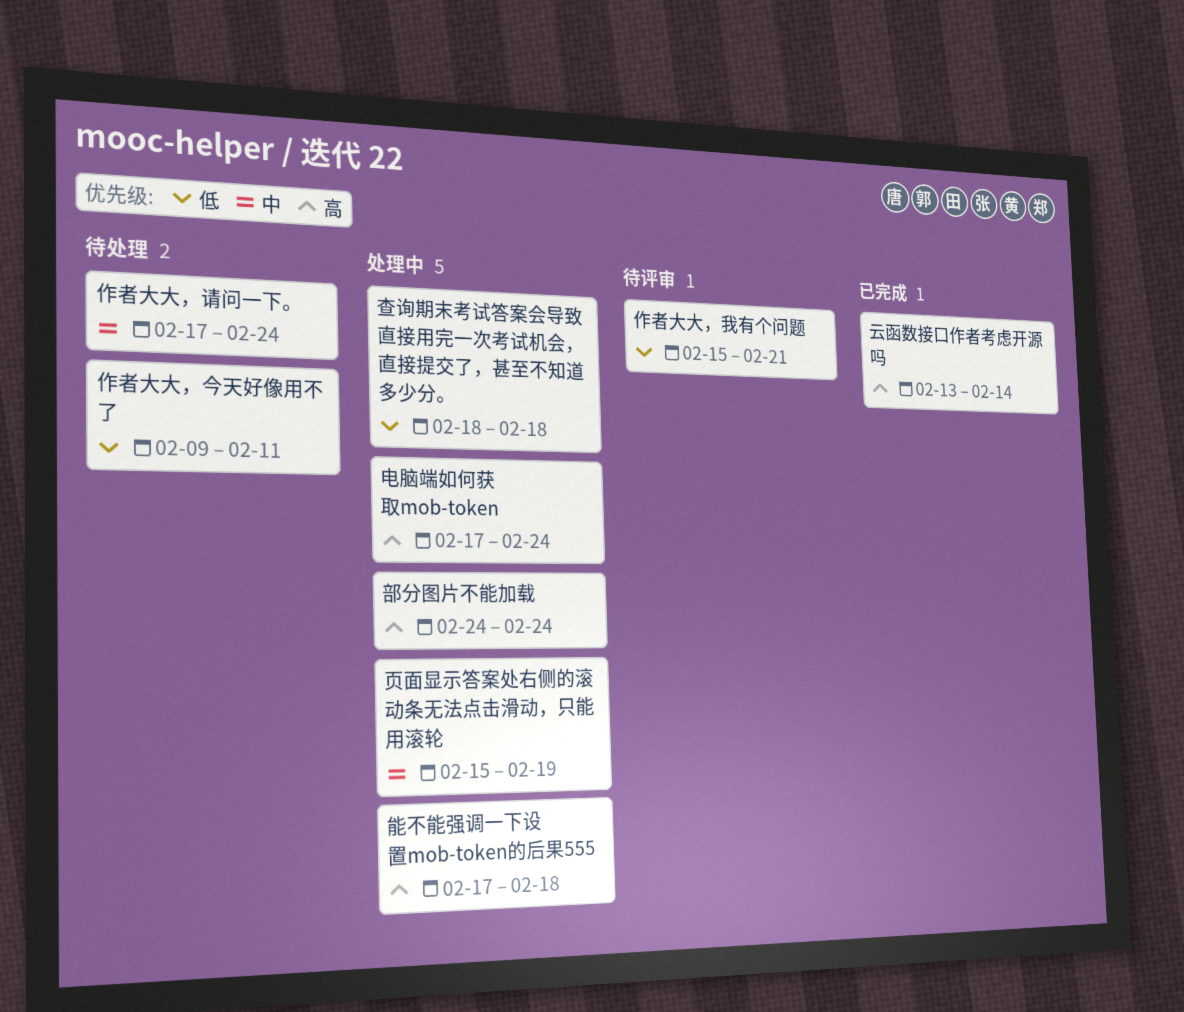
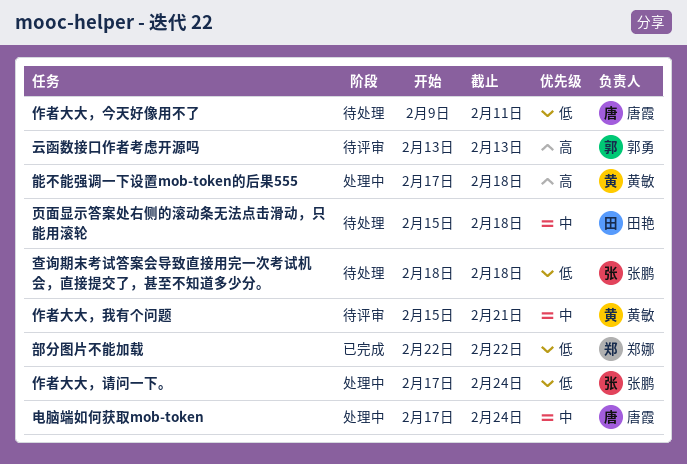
云函数接口作者考虑开源吗, status: 已完成 -> 待评审
云函数接口作者考虑开源吗, due: Feb 14 -> Feb 13
作者大大，我有个问题, priority: 低 -> 中
作者大大，请问一下。, status: 待处理 -> 处理中
作者大大，请问一下。, priority: 中 -> 低
查询期末考试答案会导致直接用完一次考试机会，直接提交了，甚至不知道多少分。, status: 处理中 -> 待处理
电脑端如何获取mob-token, priority: 高 -> 中
部分图片不能加载, status: 处理中 -> 已完成
部分图片不能加载, priority: 高 -> 低
部分图片不能加载, start: Feb 24 -> Feb 22
部分图片不能加载, due: Feb 24 -> Feb 22
页面显示答案处右侧的滚动条无法点击滑动，只能用滚轮, status: 处理中 -> 待处理
页面显示答案处右侧的滚动条无法点击滑动，只能用滚轮, due: Feb 19 -> Feb 18

